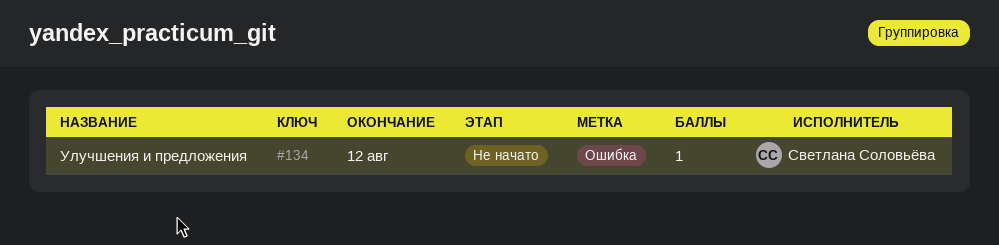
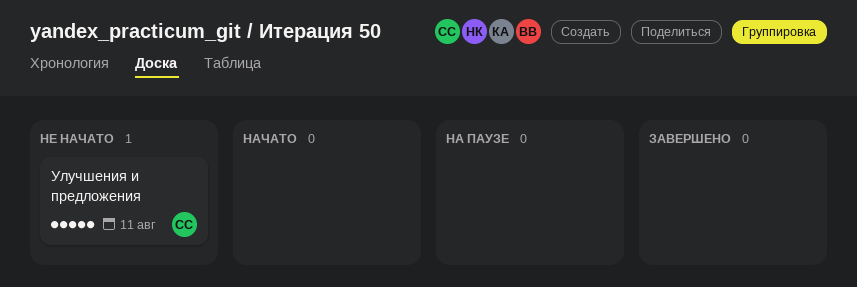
Улучшения и предложения, estimate: 1 -> 5
Улучшения и предложения, due: Aug 12 -> Aug 11

